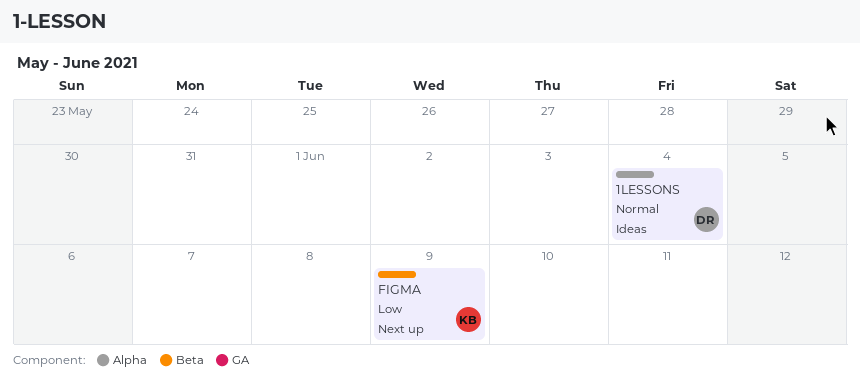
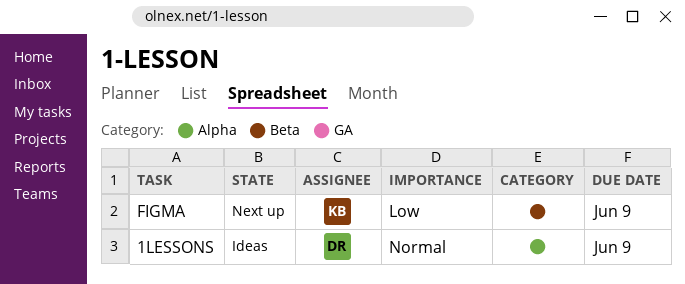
1LESSONS, due: Jun 4 -> Jun 9

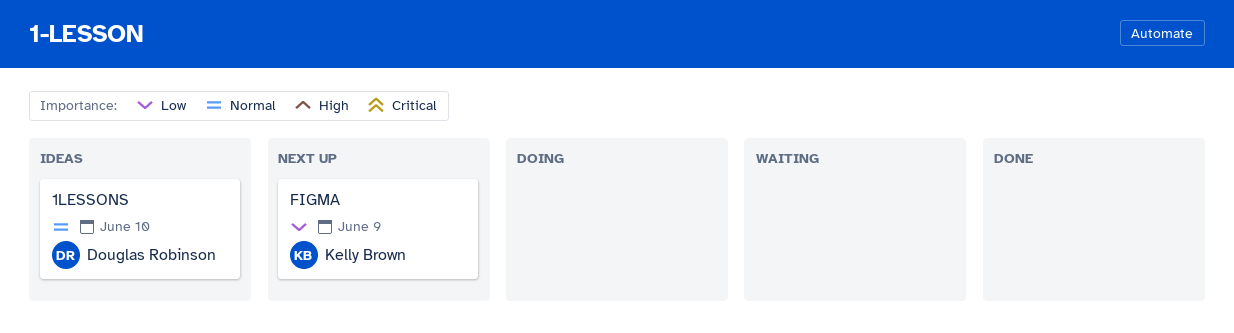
1LESSONS, due: Jun 9 -> Jun 10

